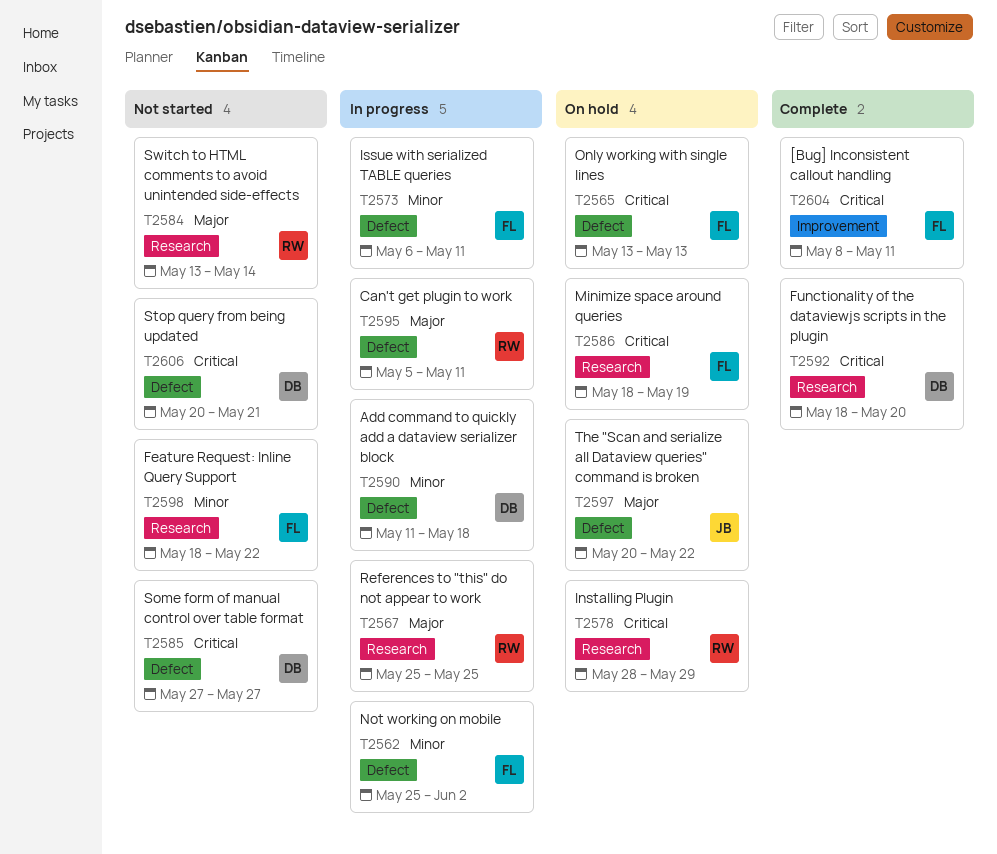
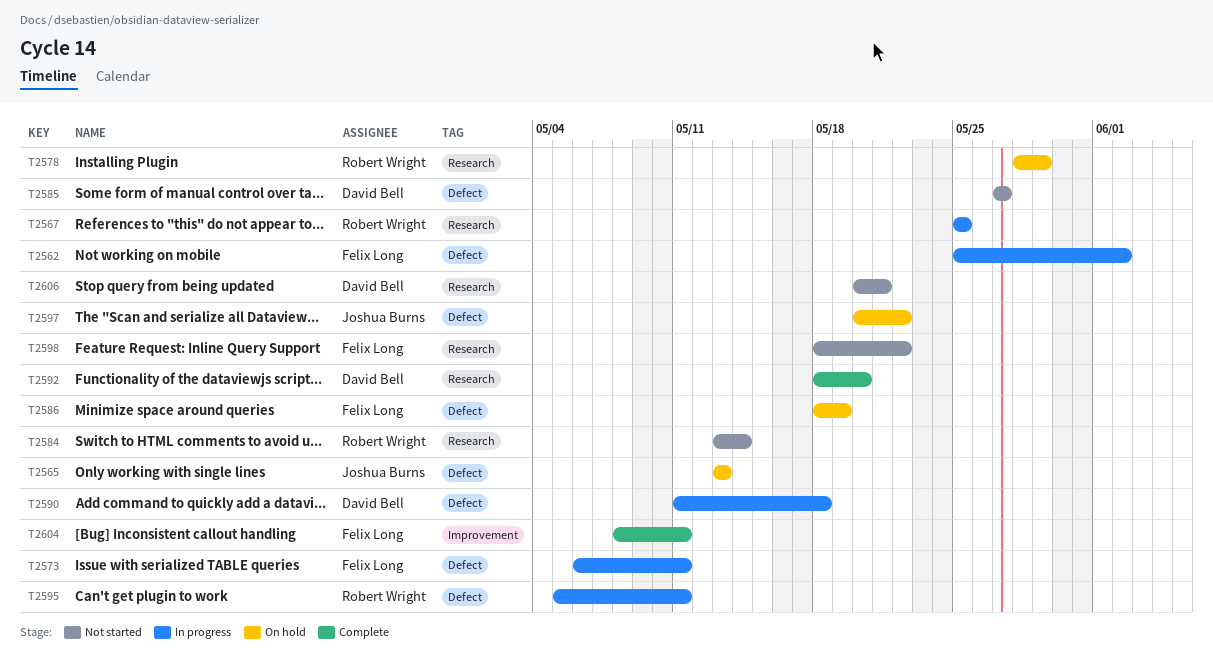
T2565, owner: Felix Long -> Joshua Burns
T2586, label: Research -> Defect
T2606, label: Defect -> Research

